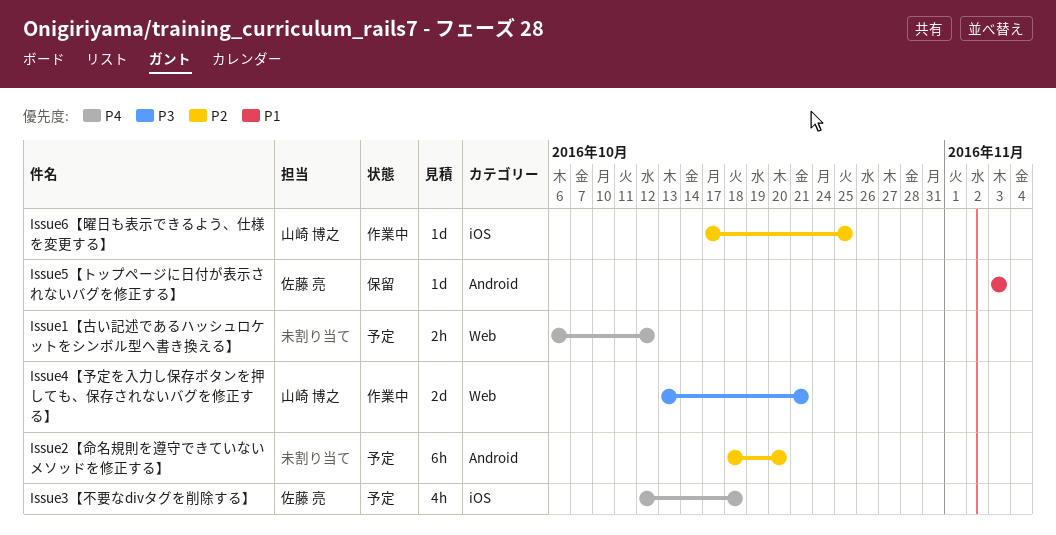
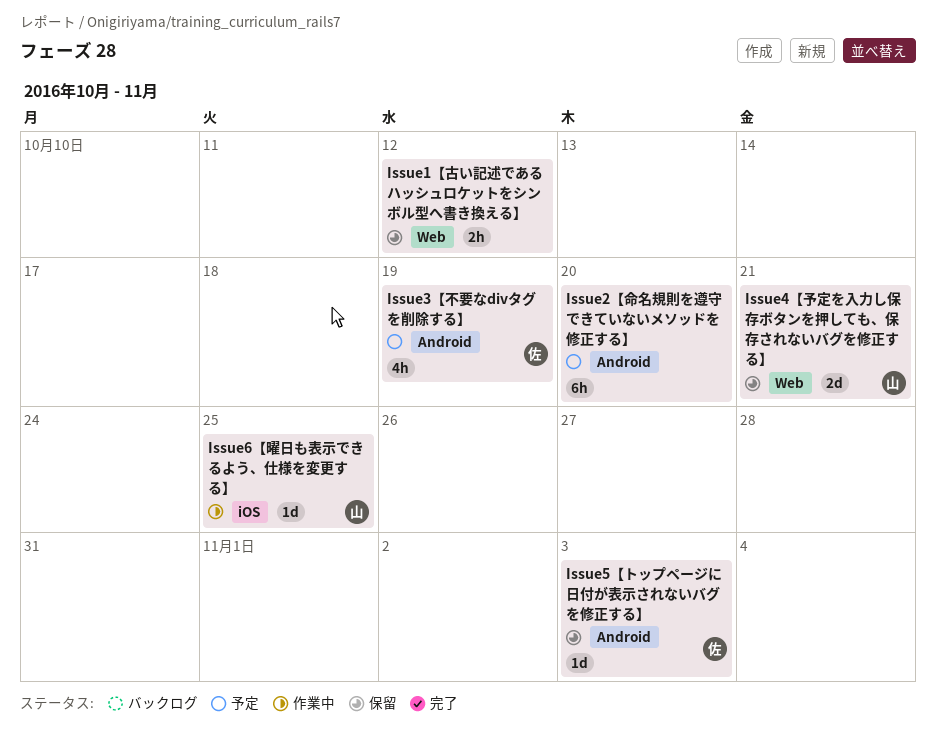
Issue1【古い記述であるハッシュロケットをシンボル型へ書き換える】, status: 予定 -> 保留
Issue3【不要なdivタグを削除する】, label: iOS -> Android
Issue3【不要なdivタグを削除する】, due: Oct 18 -> Oct 19
Issue4【予定を入力し保存ボタンを押しても、保存されないバグを修正する】, status: 作業中 -> 保留

